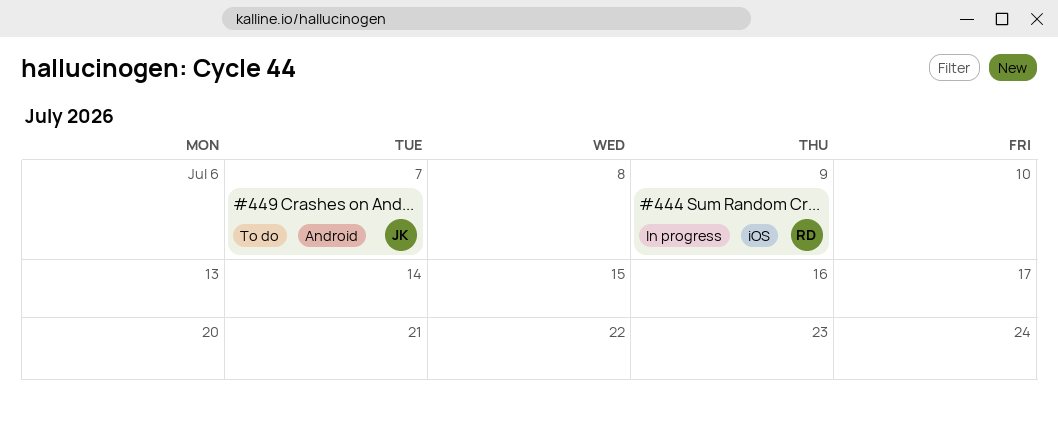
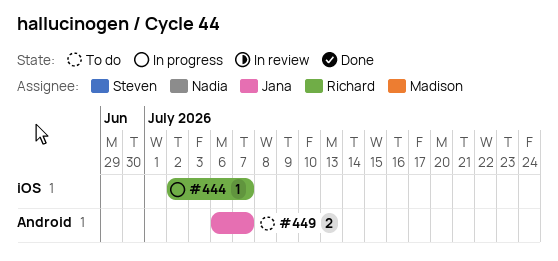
#444, due: Jul 9 -> Jul 7

